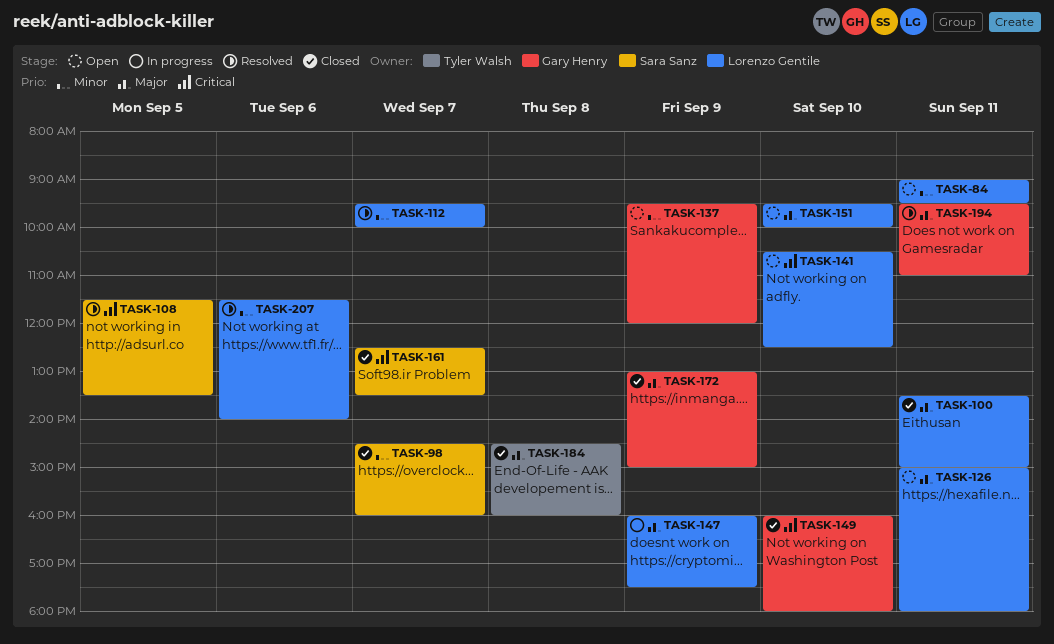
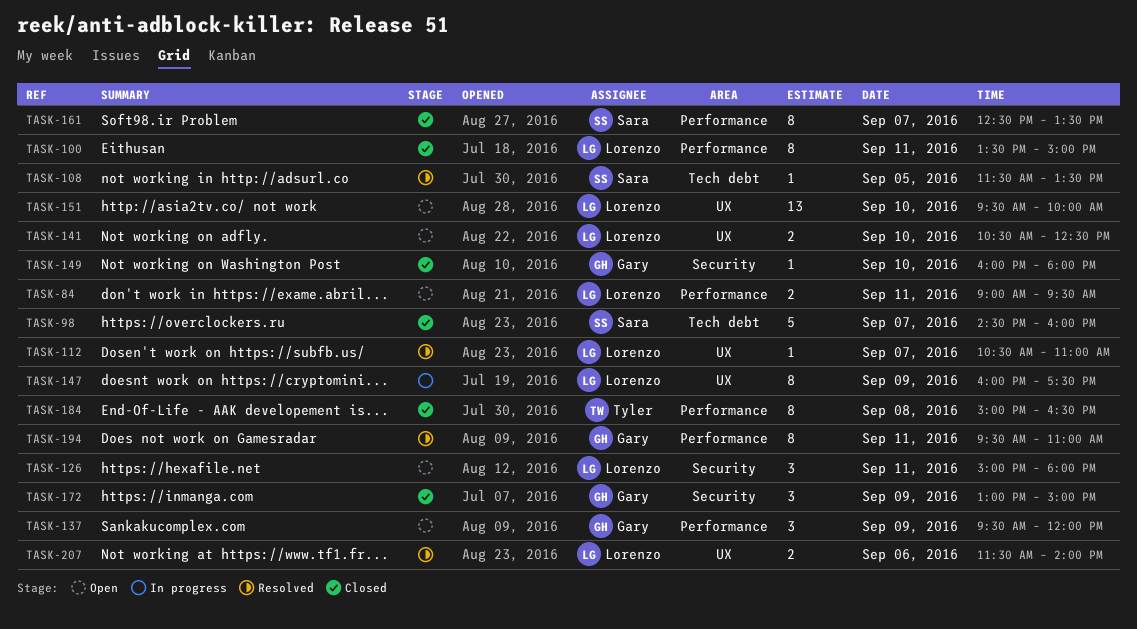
TASK-112, begins: 09:30 -> 10:30
TASK-112, ends: 10:00 -> 11:00
TASK-184, begins: 14:30 -> 15:00
TASK-184, ends: 16:00 -> 16:30

